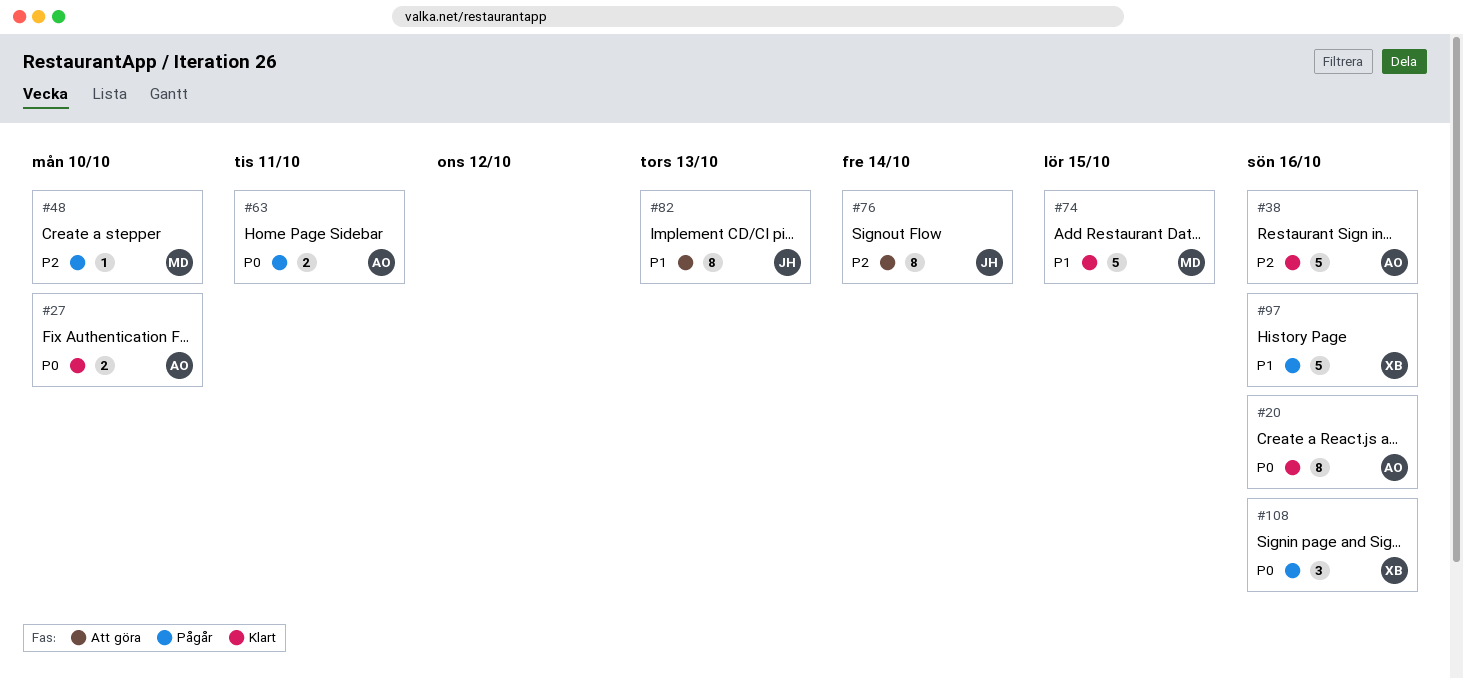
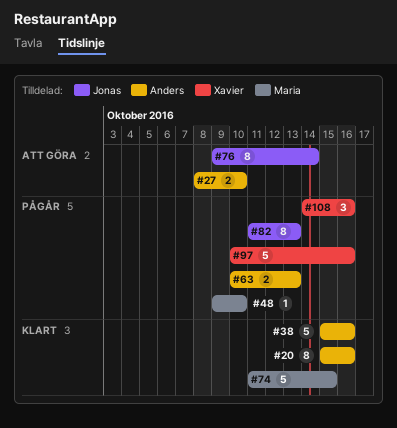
#27, status: Klart -> Att göra
#63, due: Oct 11 -> Oct 13
#82, status: Att göra -> Pågår

